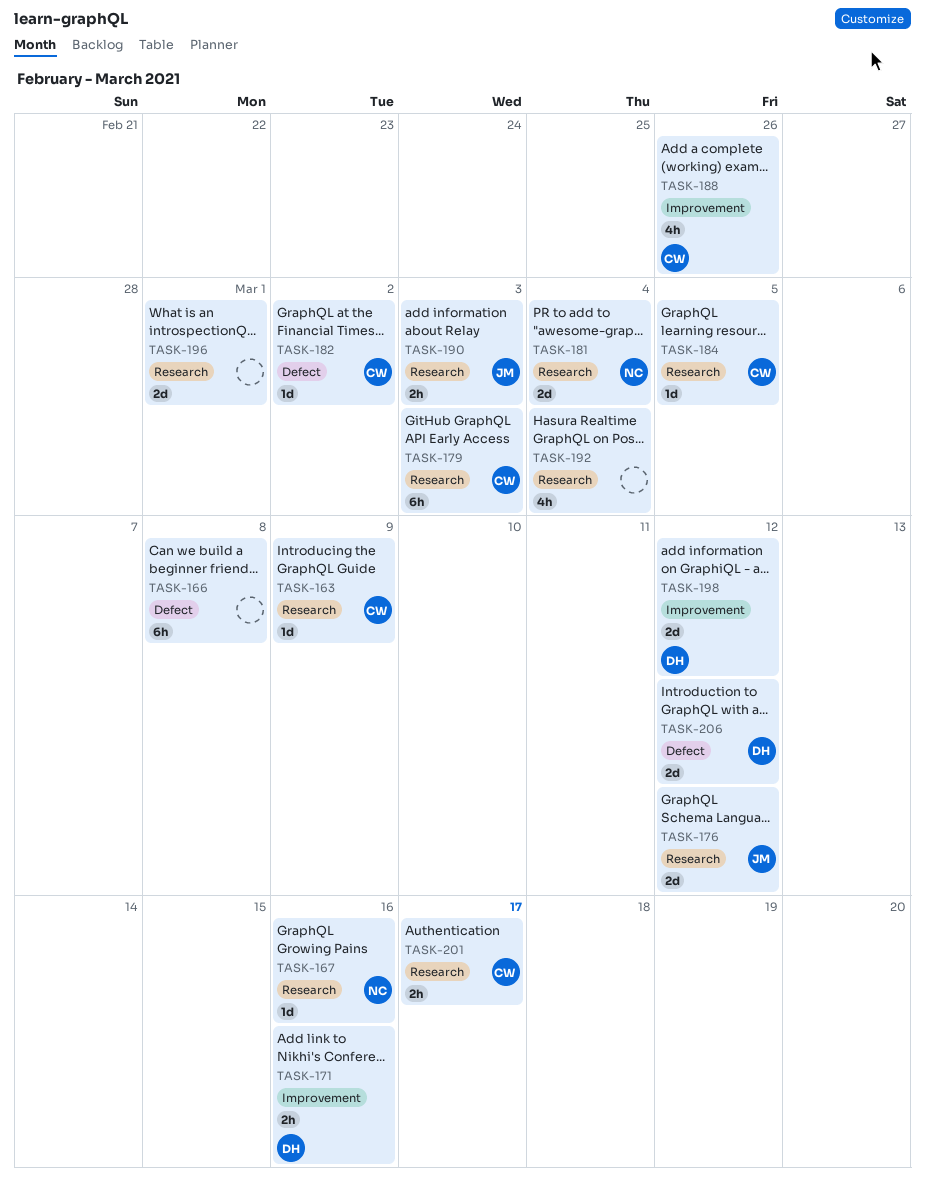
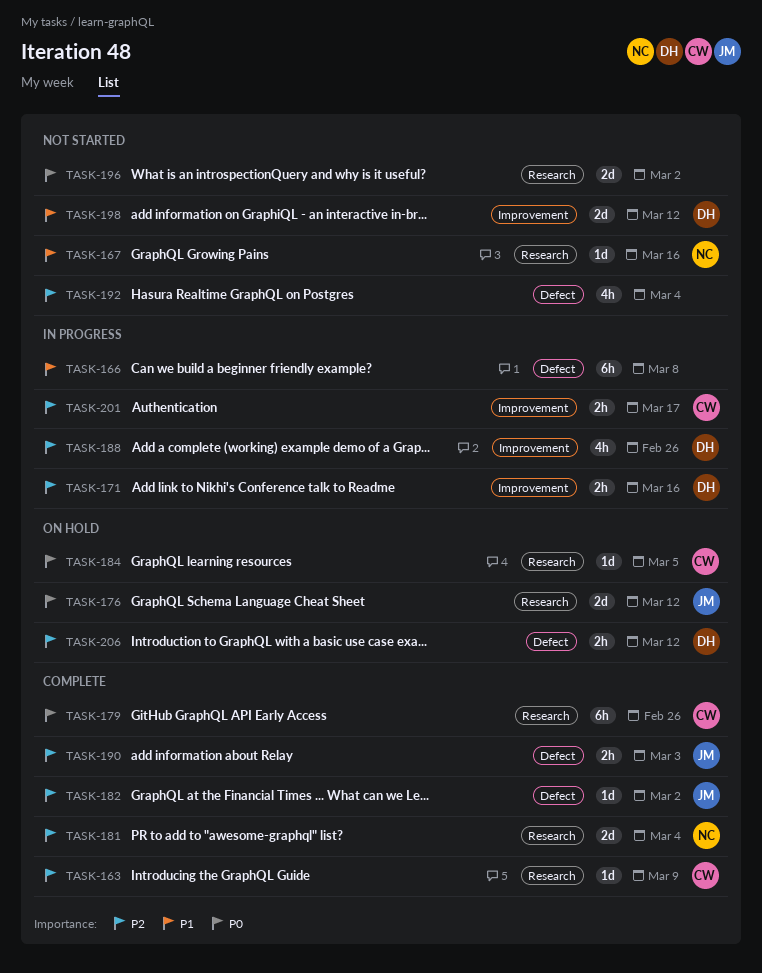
TASK-179, due: Mar 3 -> Feb 26
TASK-182, owner: CW -> JM
TASK-188, owner: CW -> DH
TASK-190, label: Research -> Defect
TASK-192, label: Research -> Defect
TASK-196, due: Mar 1 -> Mar 2
TASK-201, label: Research -> Improvement
TASK-206, estimate: 2d -> 2h

